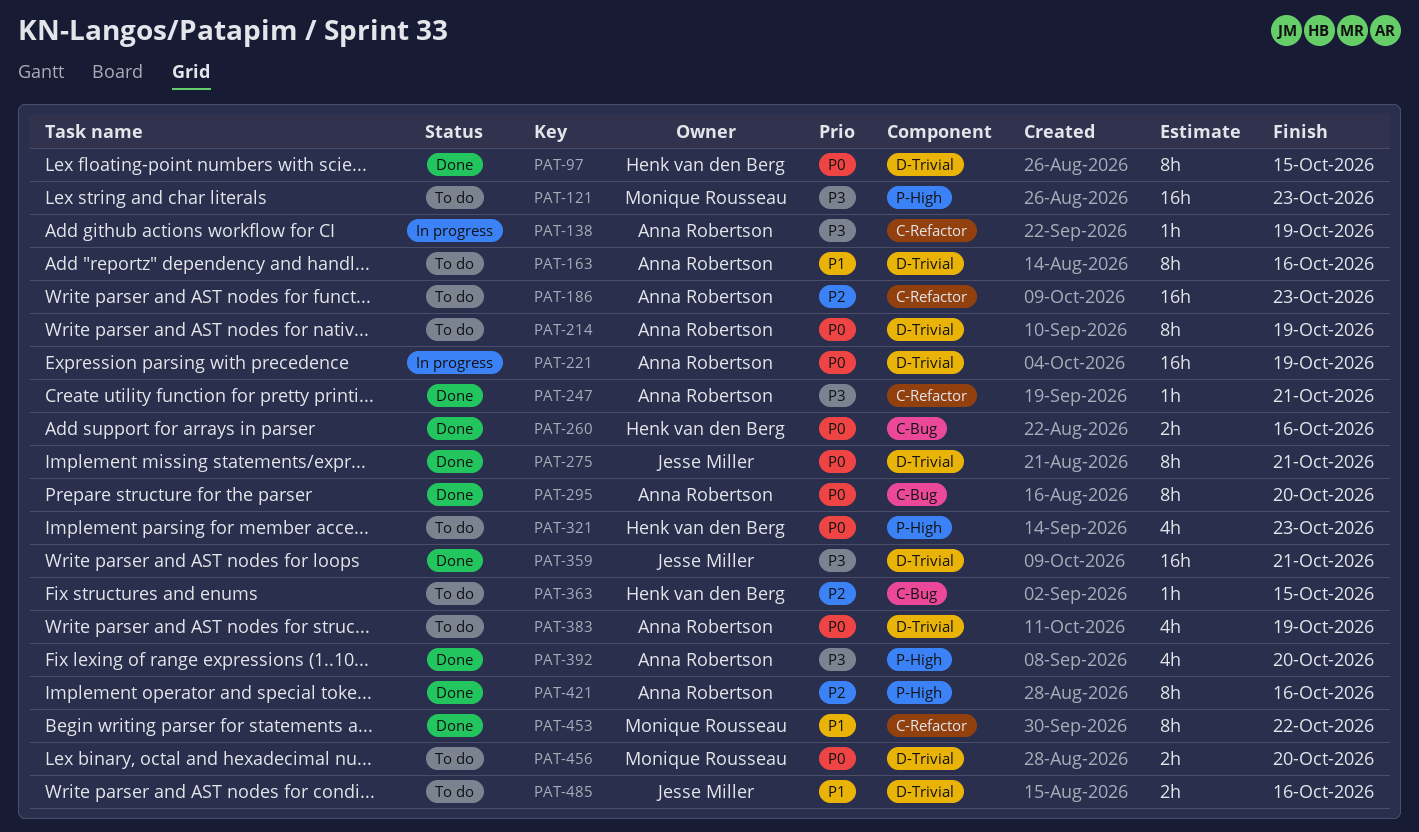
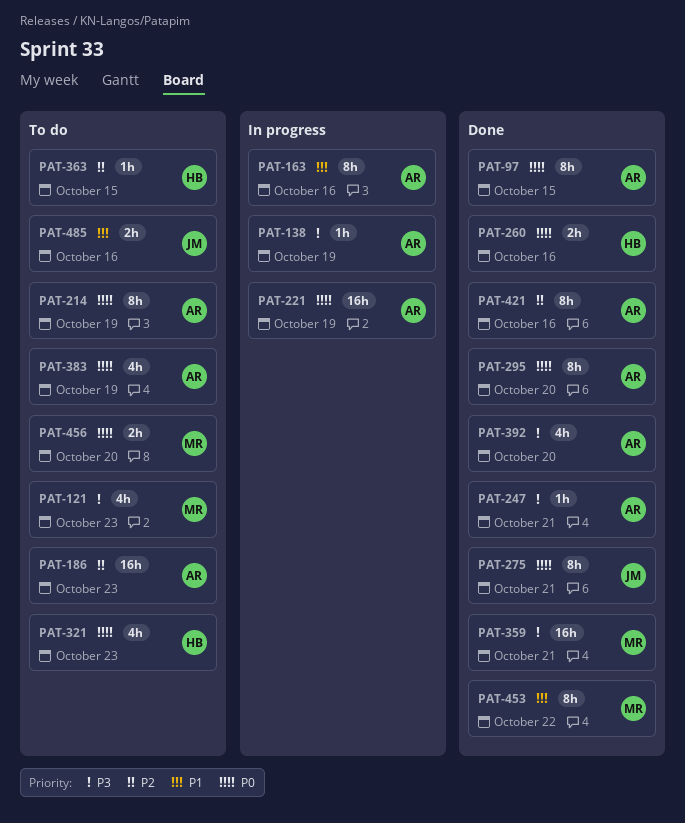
PAT-97, owner: Henk van den Berg -> Anna Robertson
PAT-121, estimate: 16h -> 4h
PAT-163, status: To do -> In progress
PAT-359, owner: Jesse Miller -> Monique Rousseau

